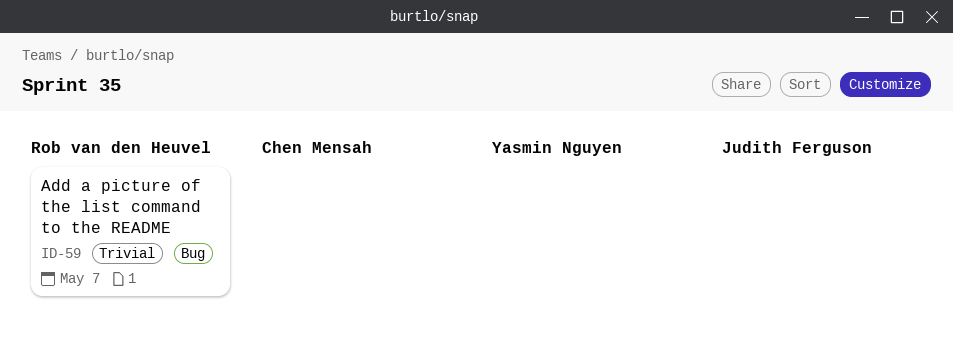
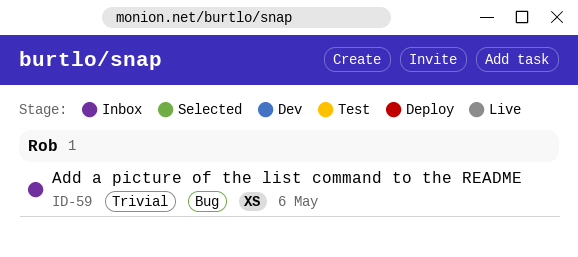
ID-59, due: May 7 -> May 6

